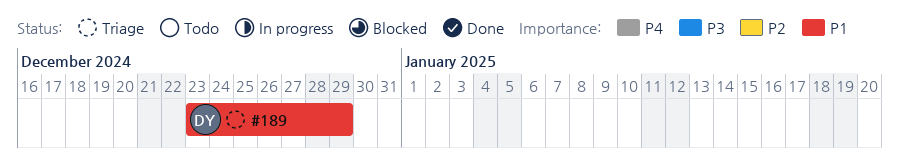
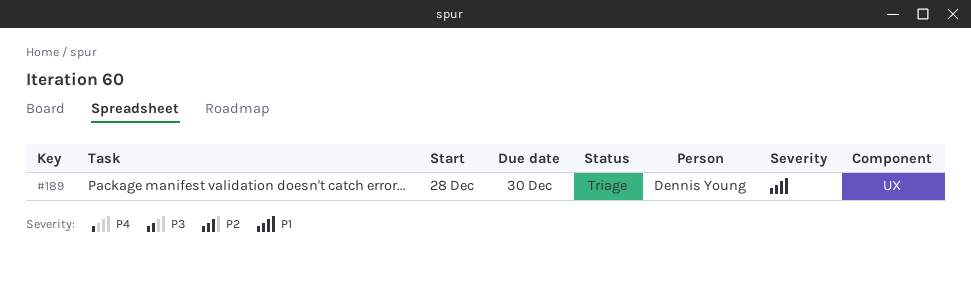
#189, start: Dec 23 -> Dec 28
#189, due: Dec 29 -> Dec 30

